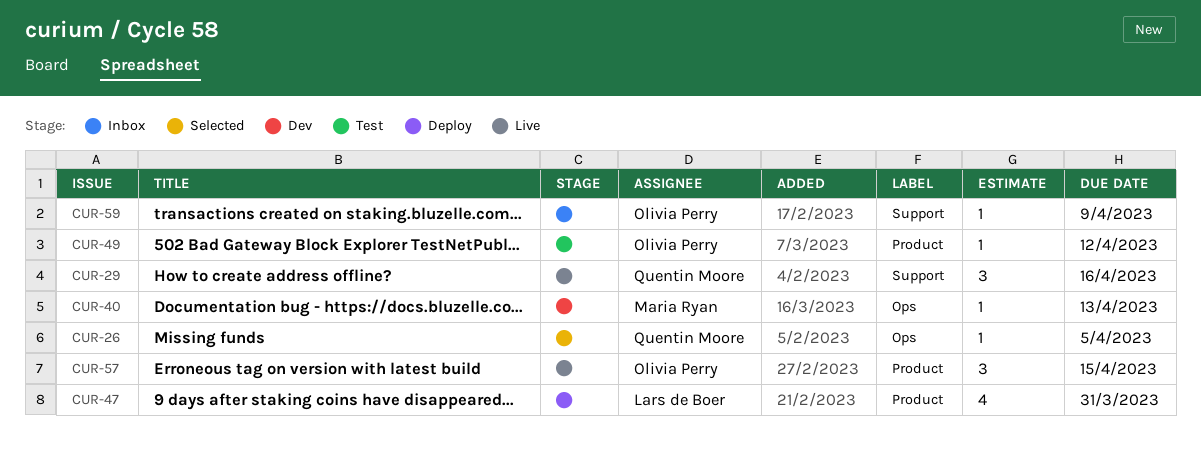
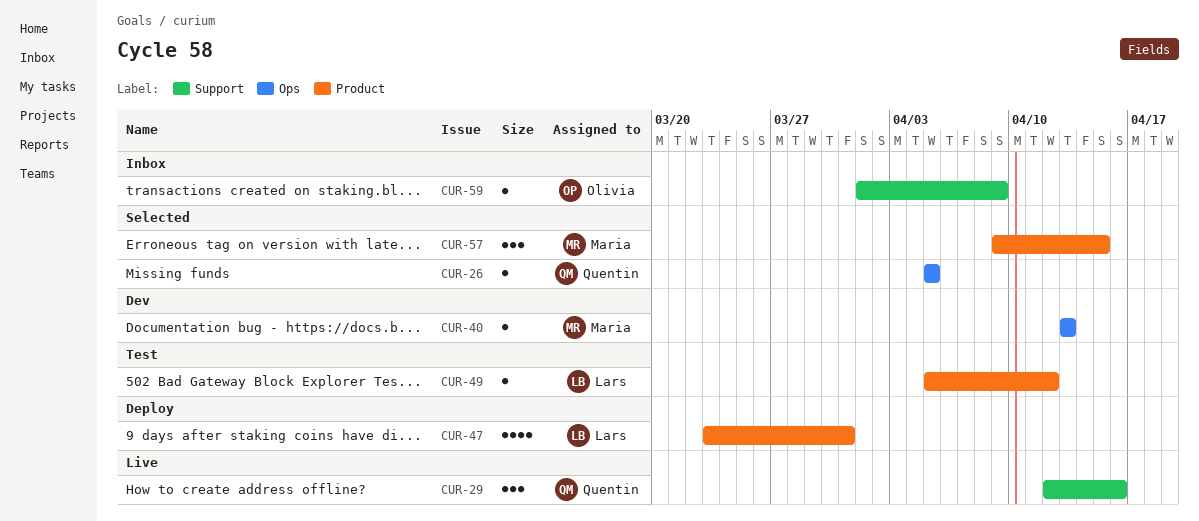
CUR-49, owner: Olivia Perry -> Lars de Boer
CUR-57, status: Live -> Selected
CUR-57, owner: Olivia Perry -> Maria Ryan

